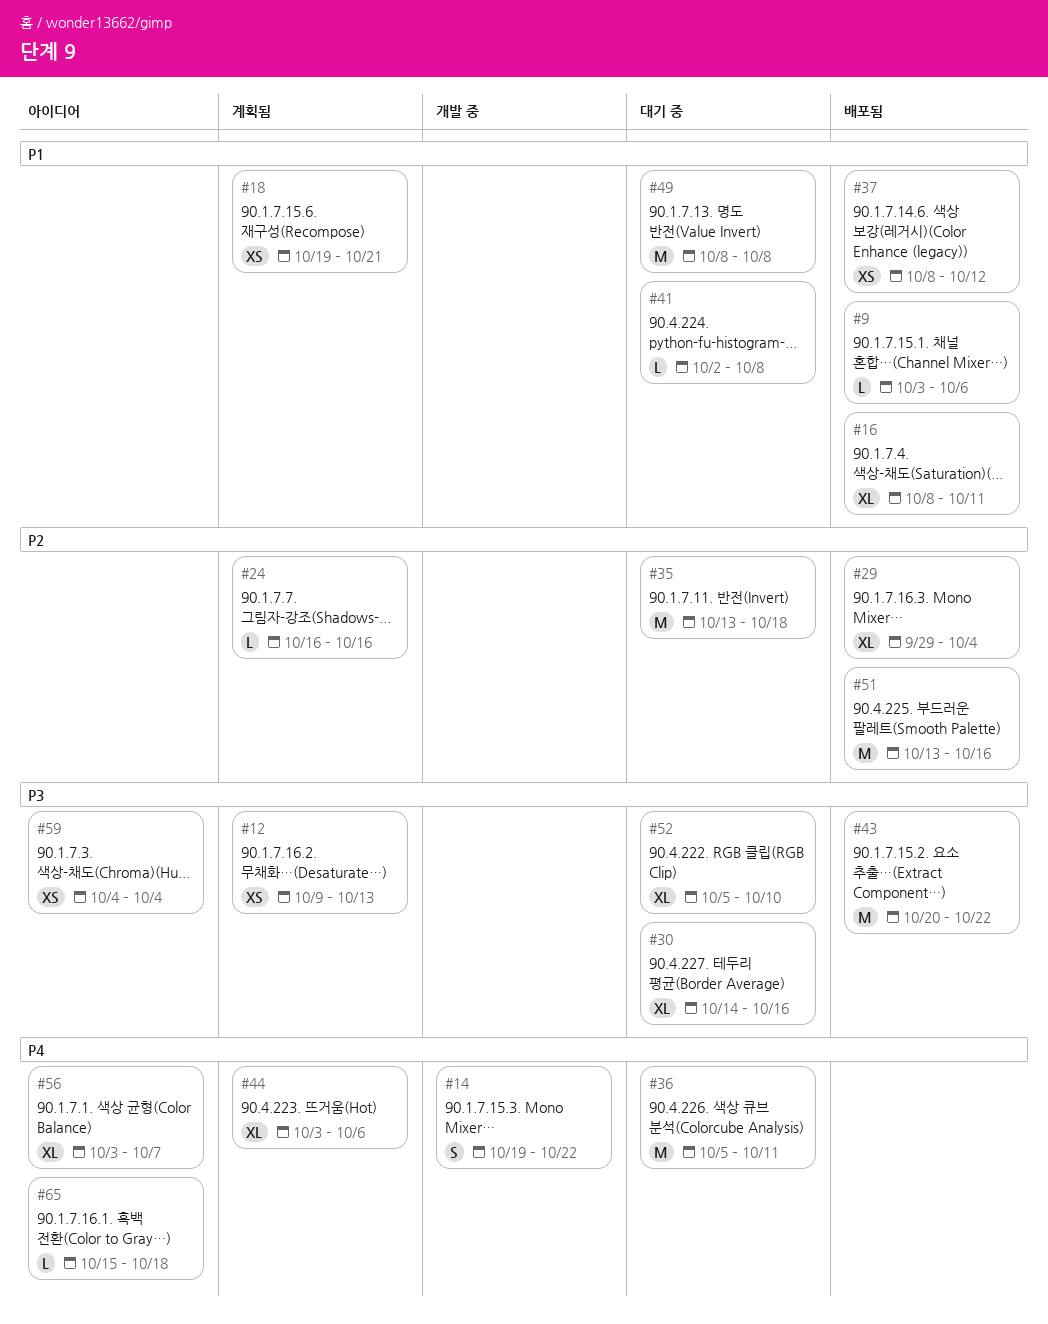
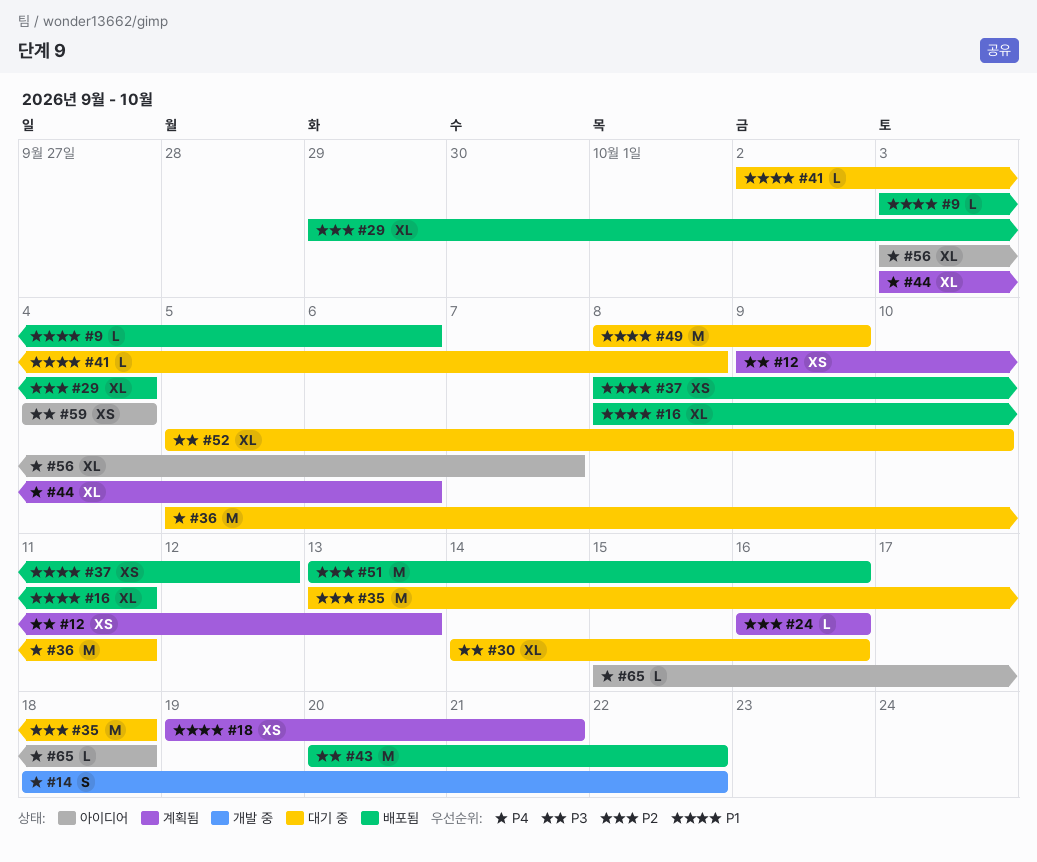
#14, start: Oct 19 -> Oct 18
#49, due: Oct 8 -> Oct 9

